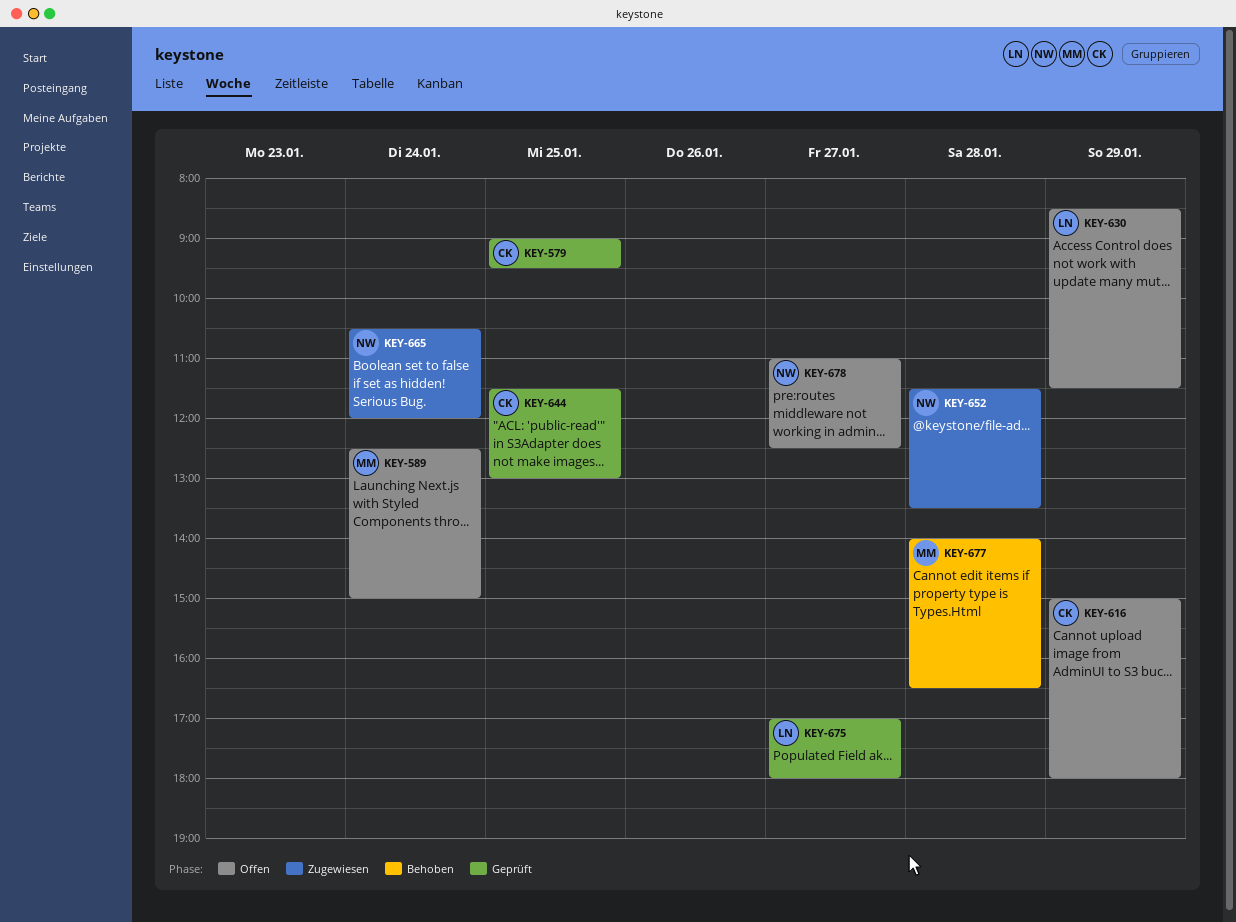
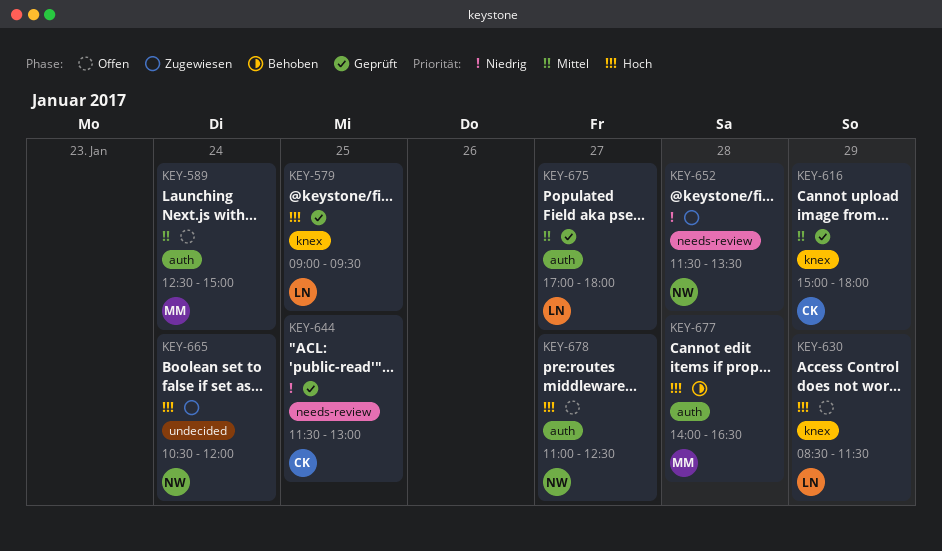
KEY-579, owner: CK -> LN
KEY-616, status: Offen -> Geprüft

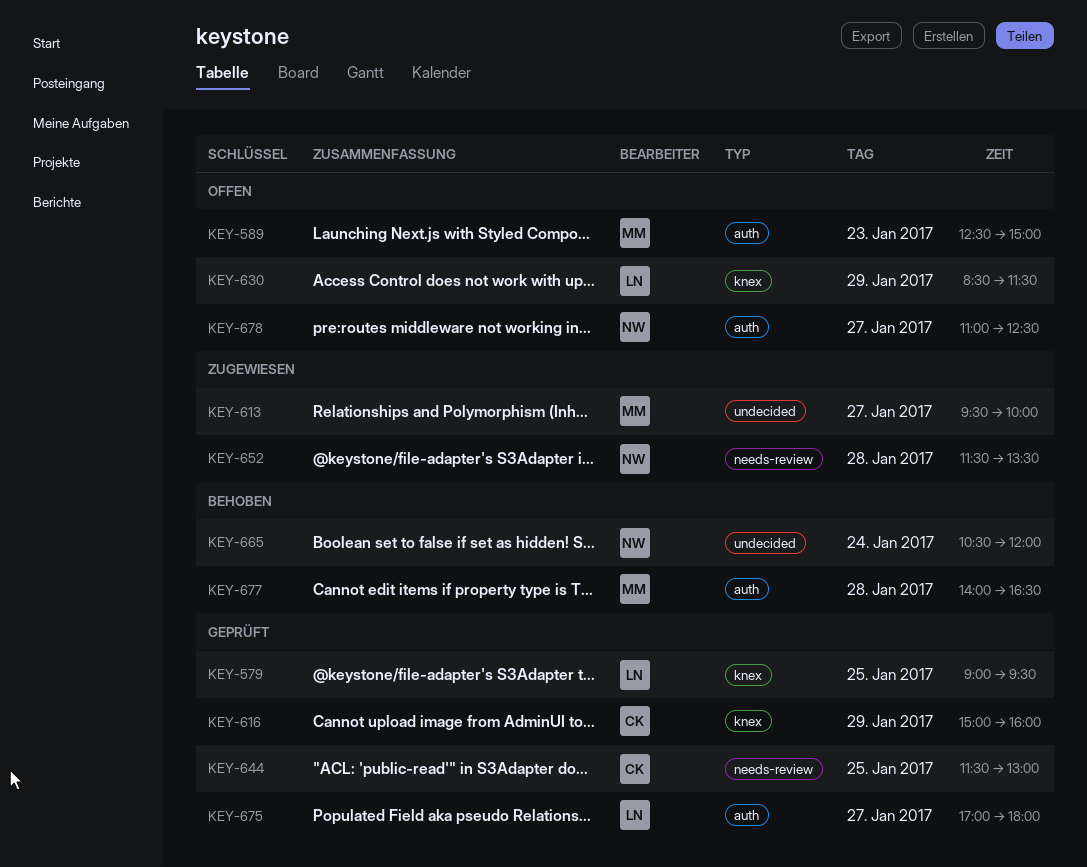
KEY-589, day: Jan 24 -> Jan 23
KEY-613: none -> present
KEY-616, ends: 18:00 -> 16:00
KEY-665, status: Zugewiesen -> Behoben

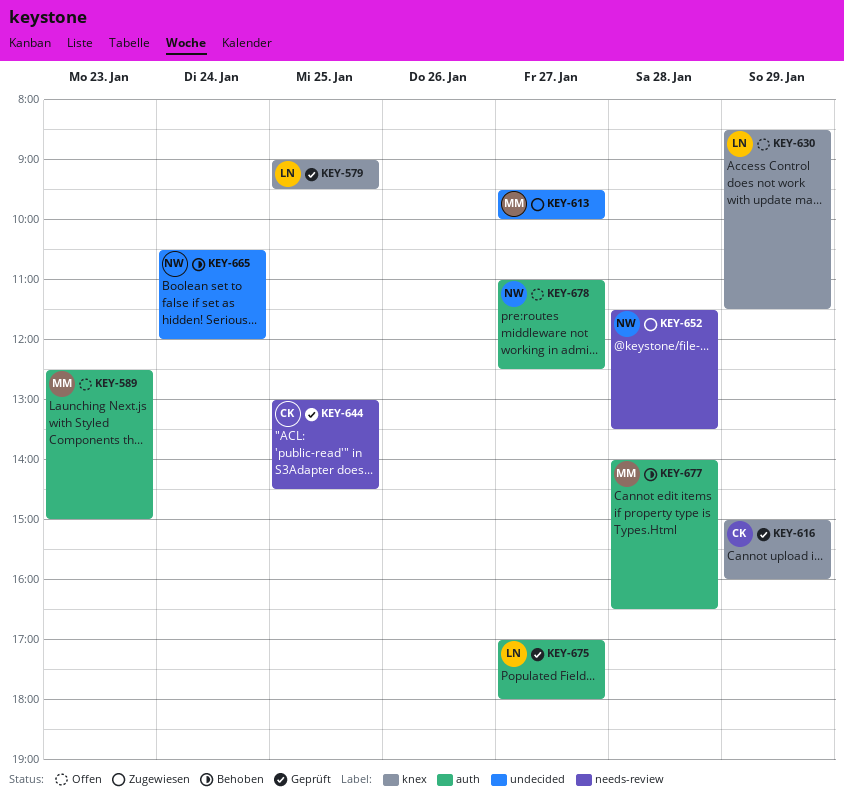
KEY-644, begins: 11:30 -> 13:00
KEY-644, ends: 13:00 -> 14:30

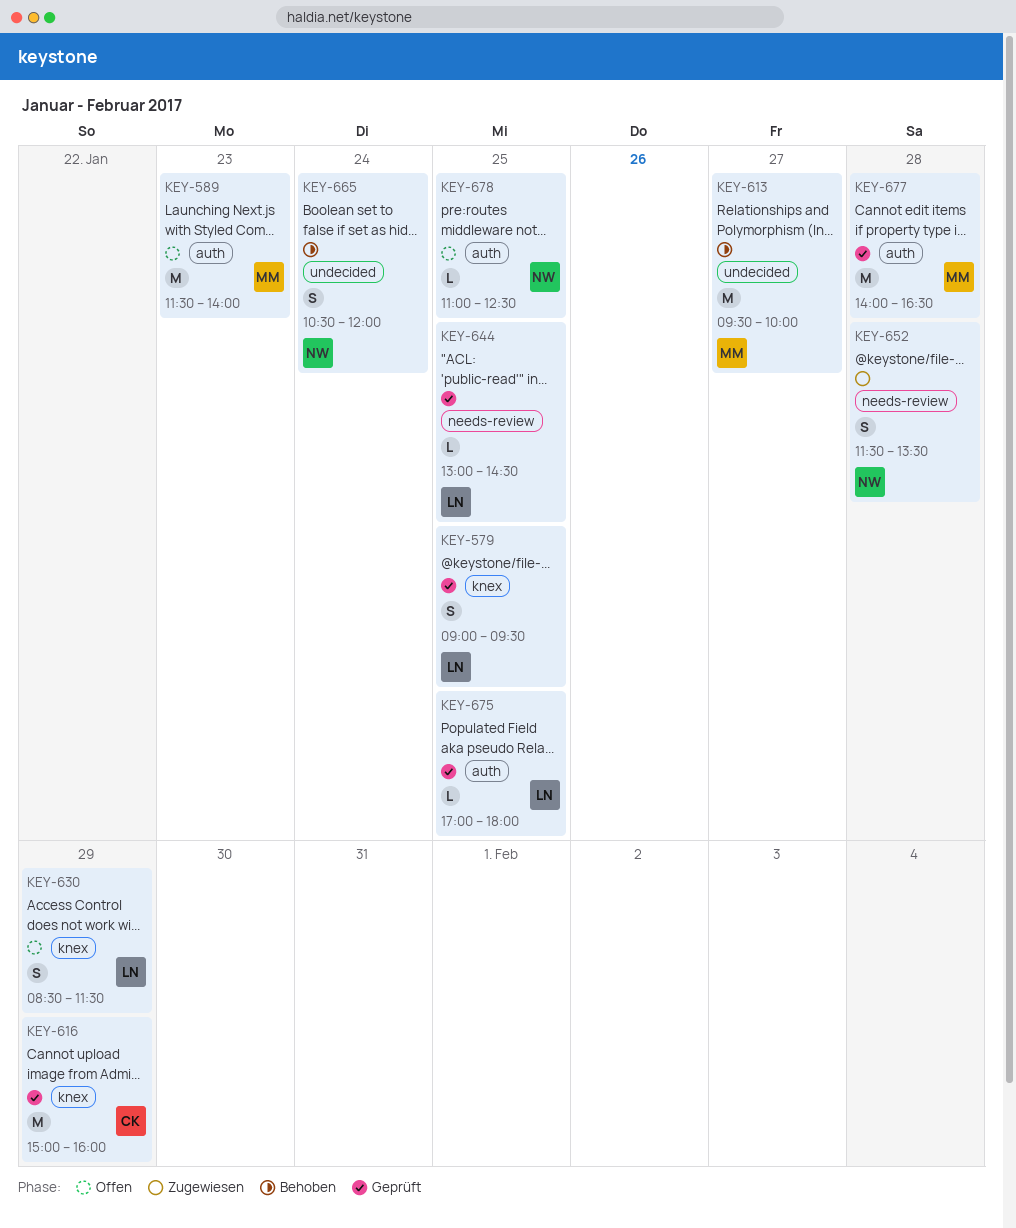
KEY-589, begins: 12:30 -> 11:30
KEY-589, ends: 15:00 -> 14:00
KEY-613, status: Zugewiesen -> Behoben
KEY-644, owner: CK -> LN
KEY-675, day: Jan 27 -> Jan 25
KEY-677, status: Behoben -> Geprüft
KEY-678, day: Jan 27 -> Jan 25

